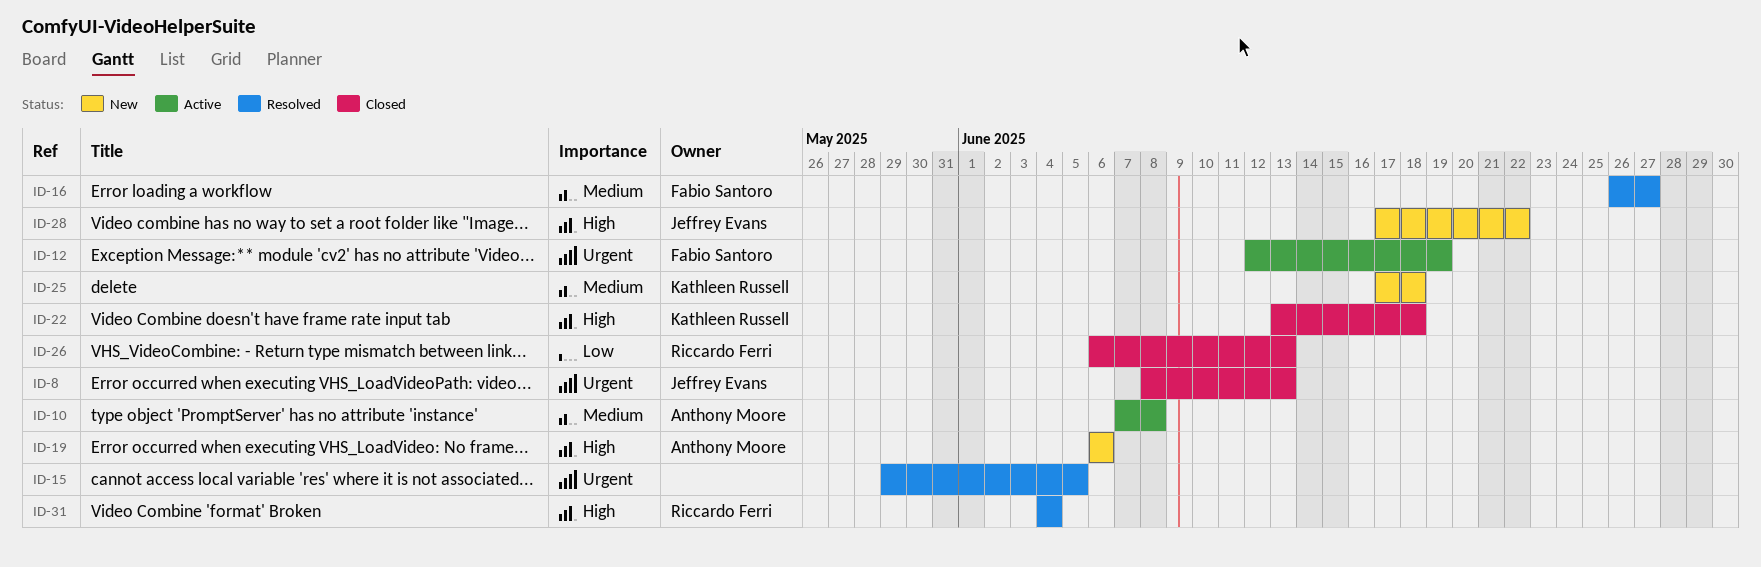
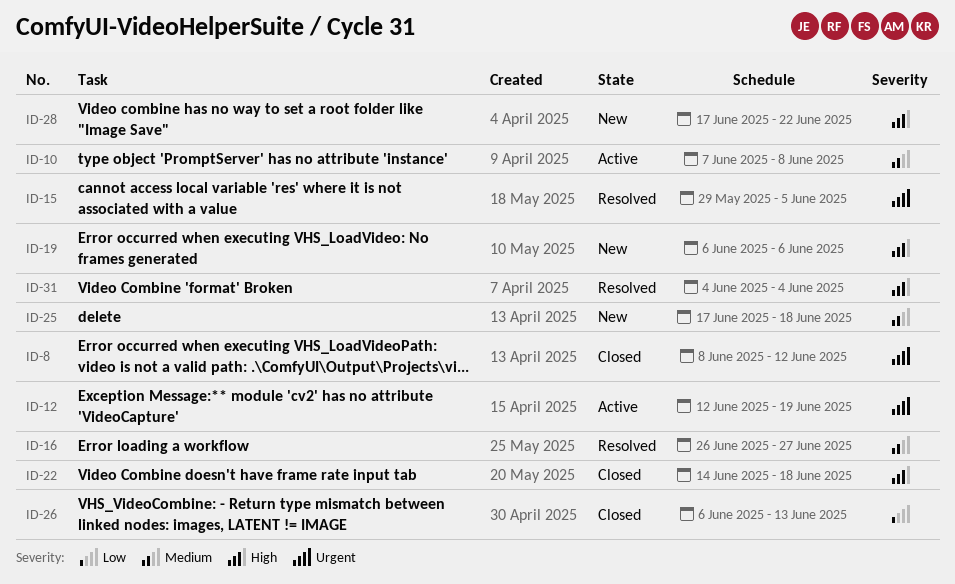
ID-8, due: Jun 13 -> Jun 12
ID-22, start: Jun 13 -> Jun 14

